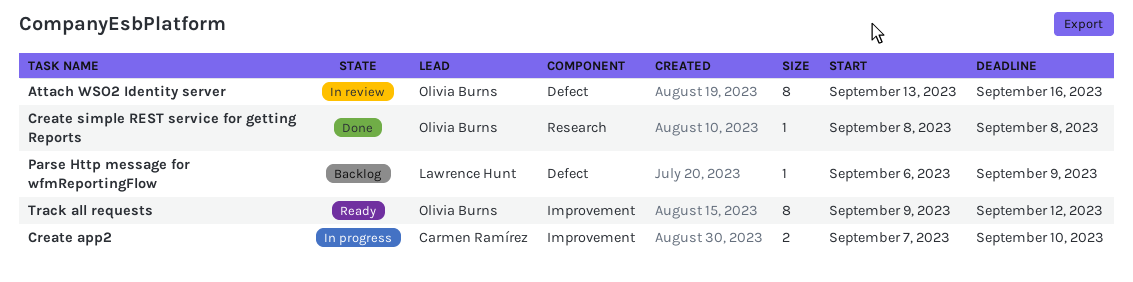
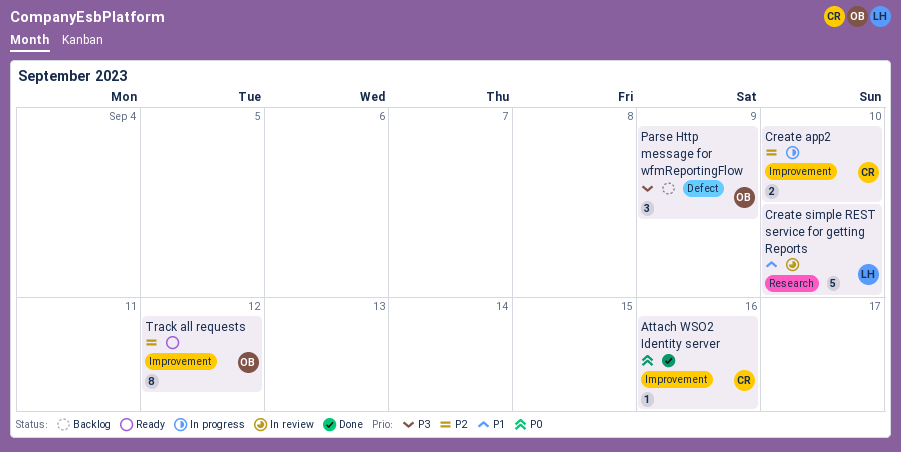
Attach WSO2 Identity server, status: In review -> Done
Attach WSO2 Identity server, owner: Olivia Burns -> Carmen Ramírez
Attach WSO2 Identity server, label: Defect -> Improvement
Attach WSO2 Identity server, estimate: 8 -> 1
Create simple REST service for getting Reports, status: Done -> In review
Create simple REST service for getting Reports, owner: Olivia Burns -> Lawrence Hunt
Create simple REST service for getting Reports, estimate: 1 -> 5
Create simple REST service for getting Reports, due: Sep 8 -> Sep 10
Parse Http message for wfmReportingFlow, owner: Lawrence Hunt -> Olivia Burns
Parse Http message for wfmReportingFlow, estimate: 1 -> 3

